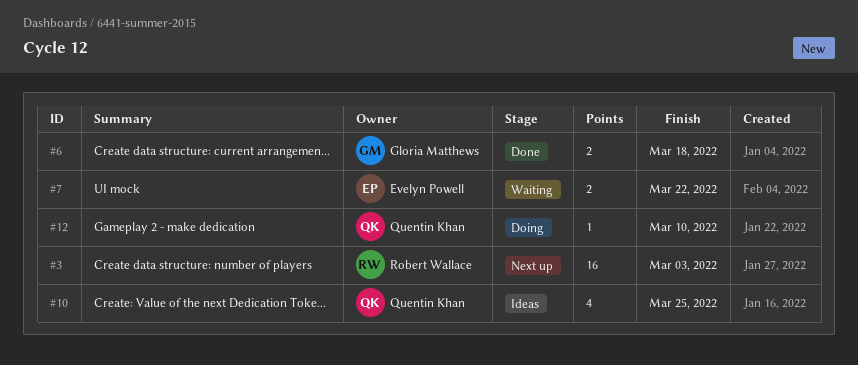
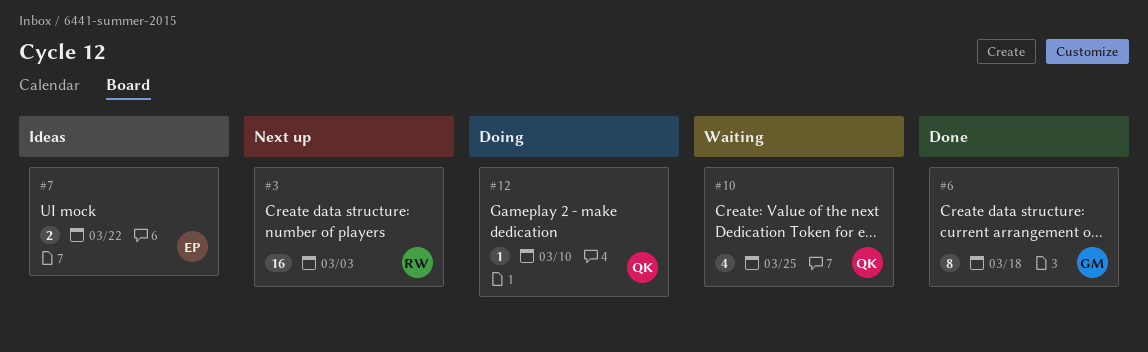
#6, estimate: 2 -> 8
#7, status: Waiting -> Ideas
#10, status: Ideas -> Waiting

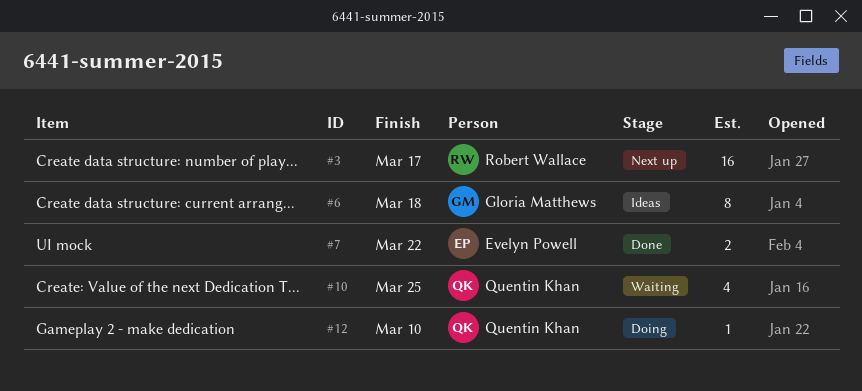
#3, due: Mar 3 -> Mar 17
#6, status: Done -> Ideas
#7, status: Ideas -> Done

